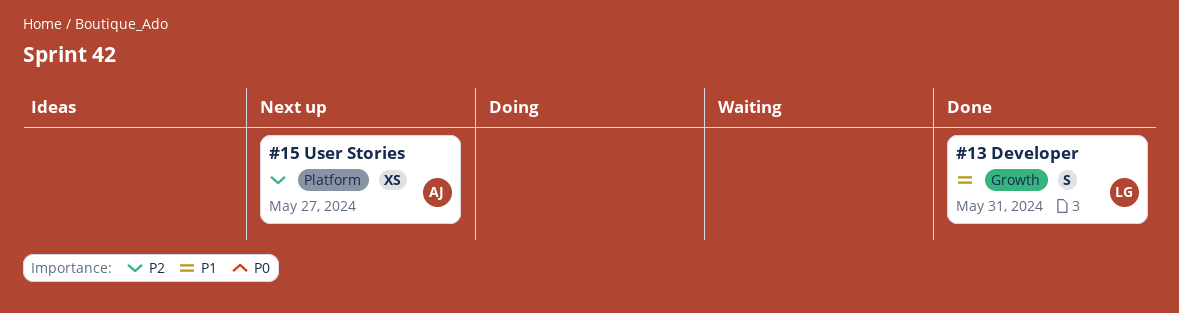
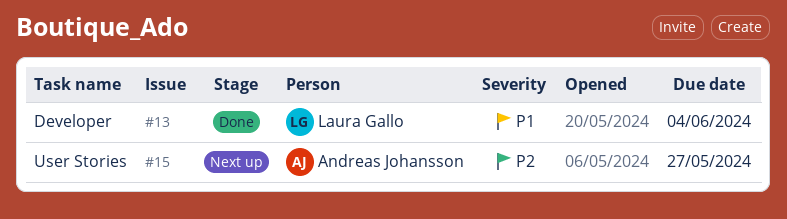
#13, due: May 31 -> Jun 4

